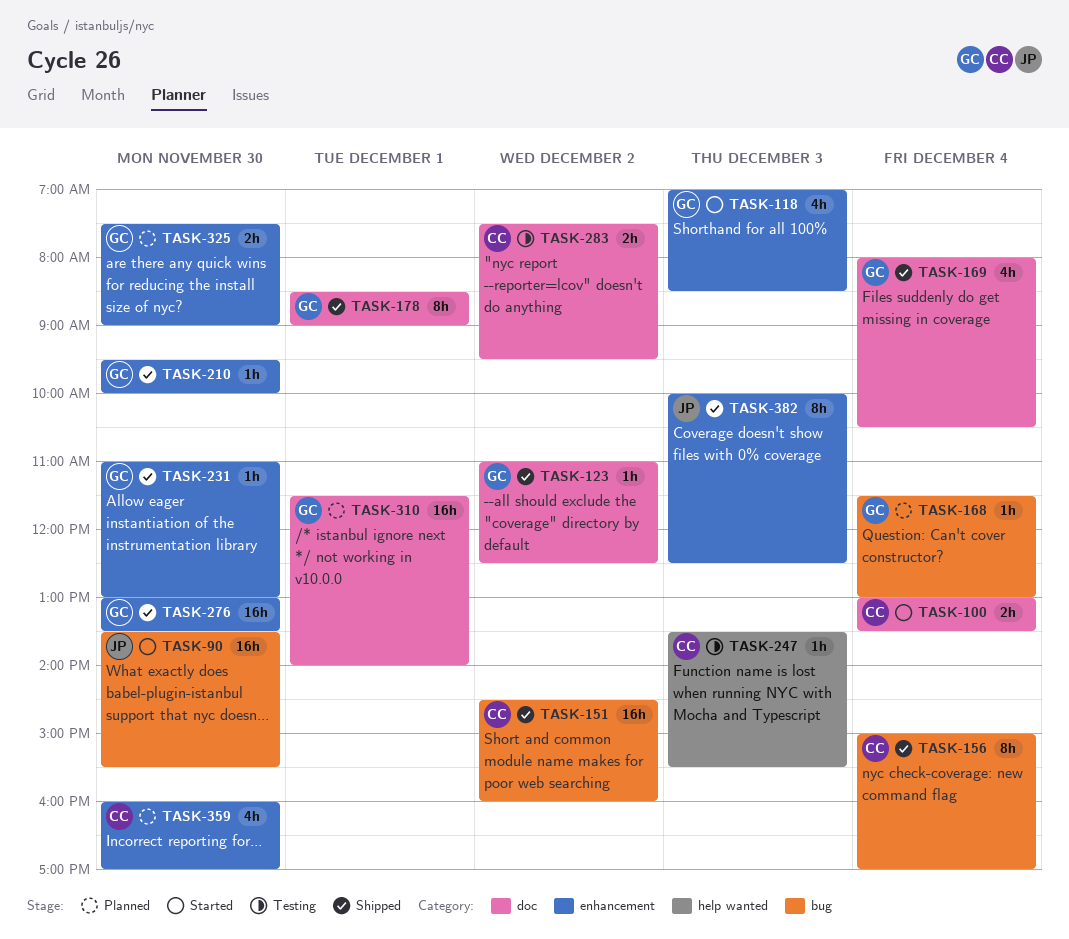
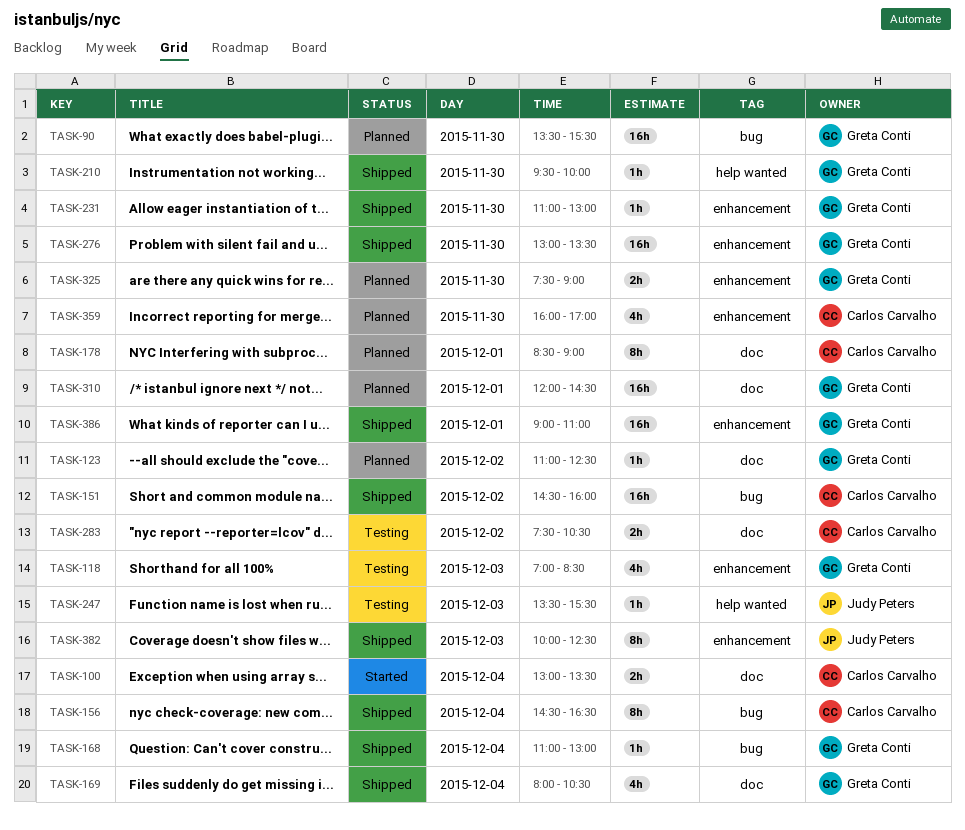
TASK-90, status: Started -> Planned
TASK-90, owner: Judy Peters -> Greta Conti
TASK-118, status: Started -> Testing
TASK-123, status: Shipped -> Planned
TASK-156, begins: 15:00 -> 14:30
TASK-156, ends: 17:00 -> 16:30
TASK-168, status: Planned -> Shipped
TASK-168, begins: 11:30 -> 11:00
TASK-178, status: Shipped -> Planned
TASK-178, owner: Greta Conti -> Carlos Carvalho
TASK-210, label: enhancement -> help wanted
TASK-247, owner: Carlos Carvalho -> Judy Peters
TASK-283, ends: 09:30 -> 10:30
TASK-310, begins: 11:30 -> 12:00
TASK-310, ends: 14:00 -> 14:30
TASK-386: none -> present

